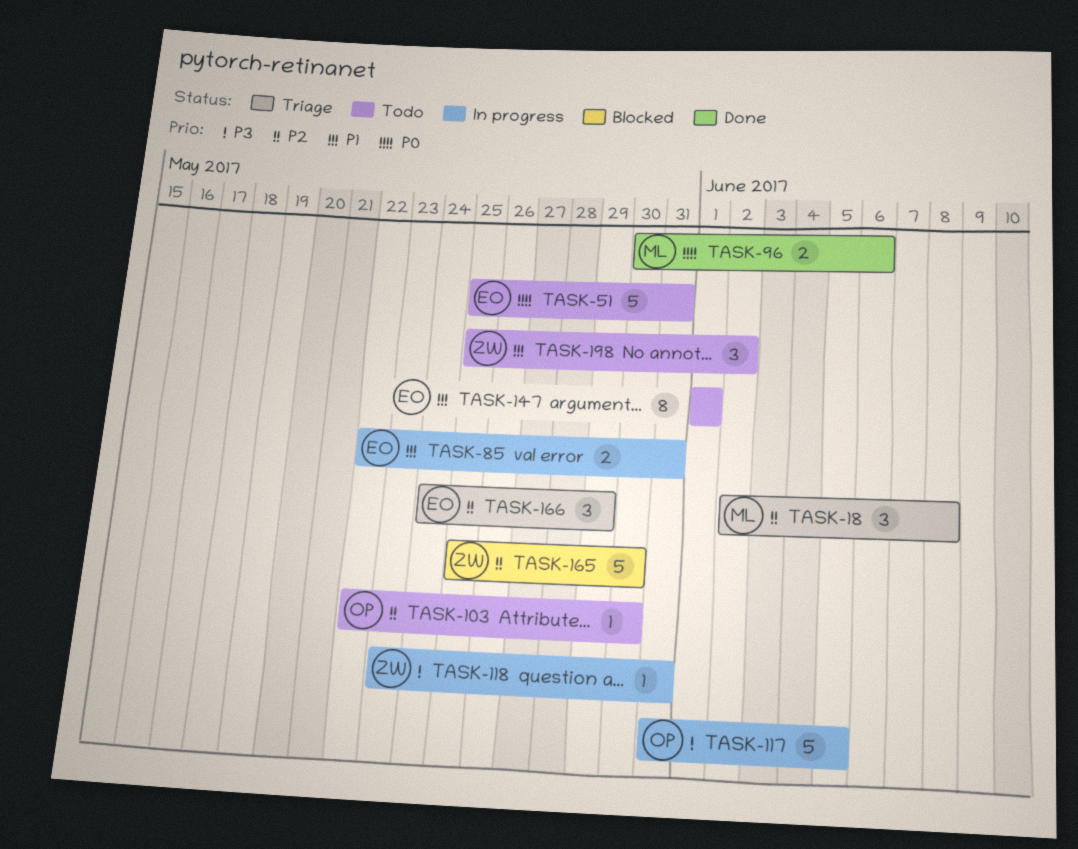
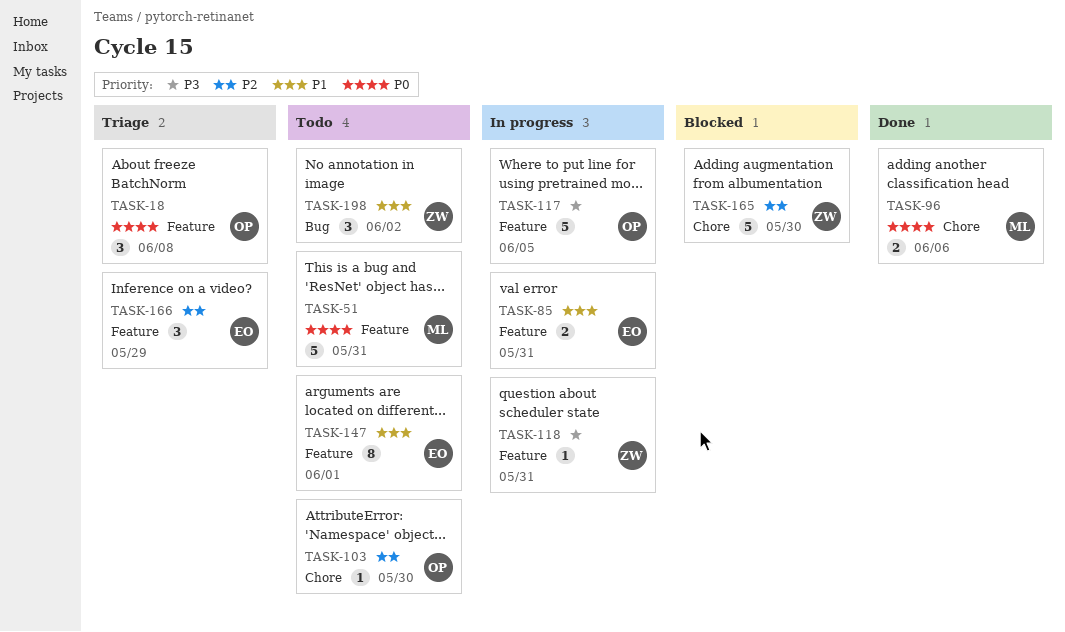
TASK-18, owner: ML -> OP
TASK-18, priority: P2 -> P0
TASK-51, owner: EO -> ML

